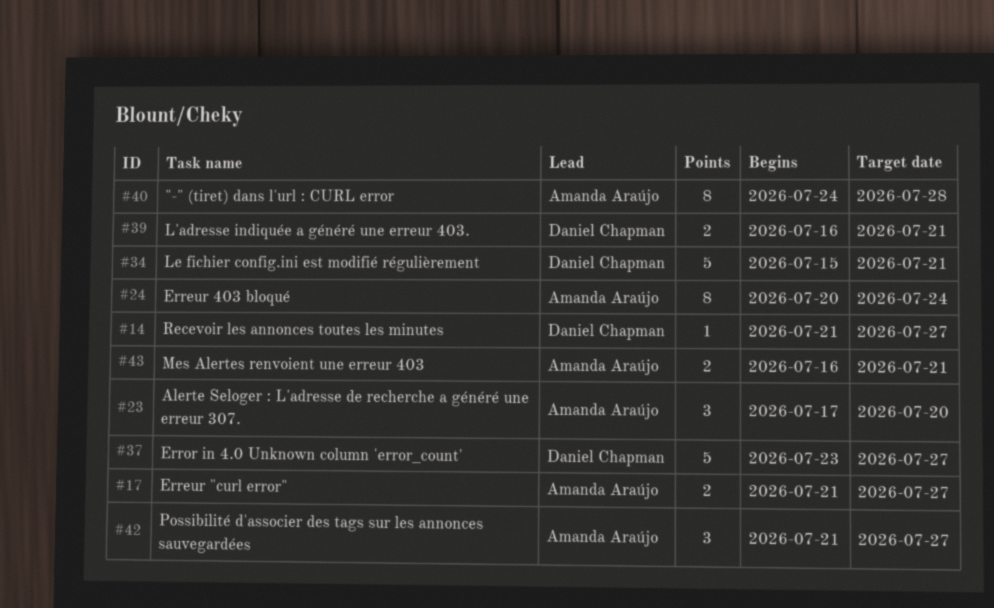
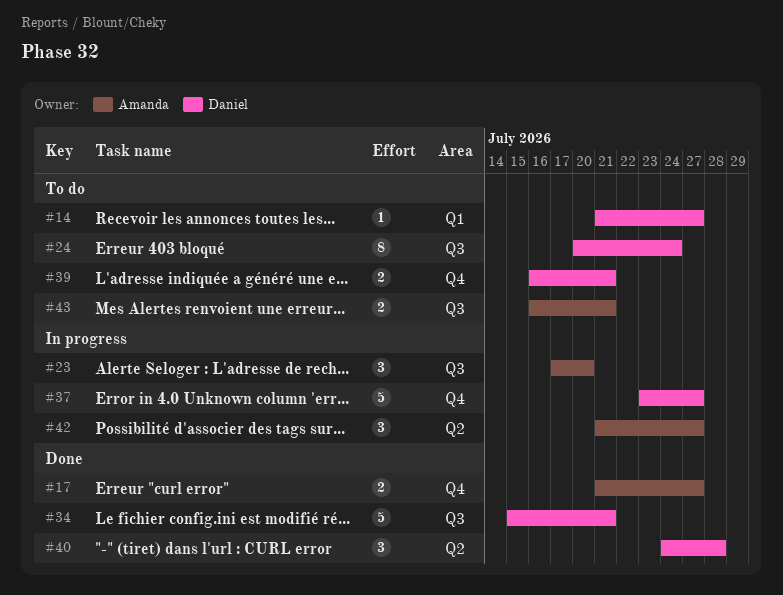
#24, owner: Amanda Araújo -> Daniel Chapman
#40, owner: Amanda Araújo -> Daniel Chapman
#40, estimate: 8 -> 3

